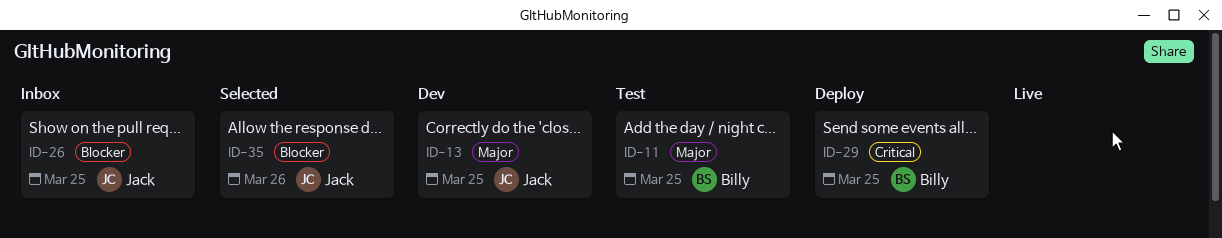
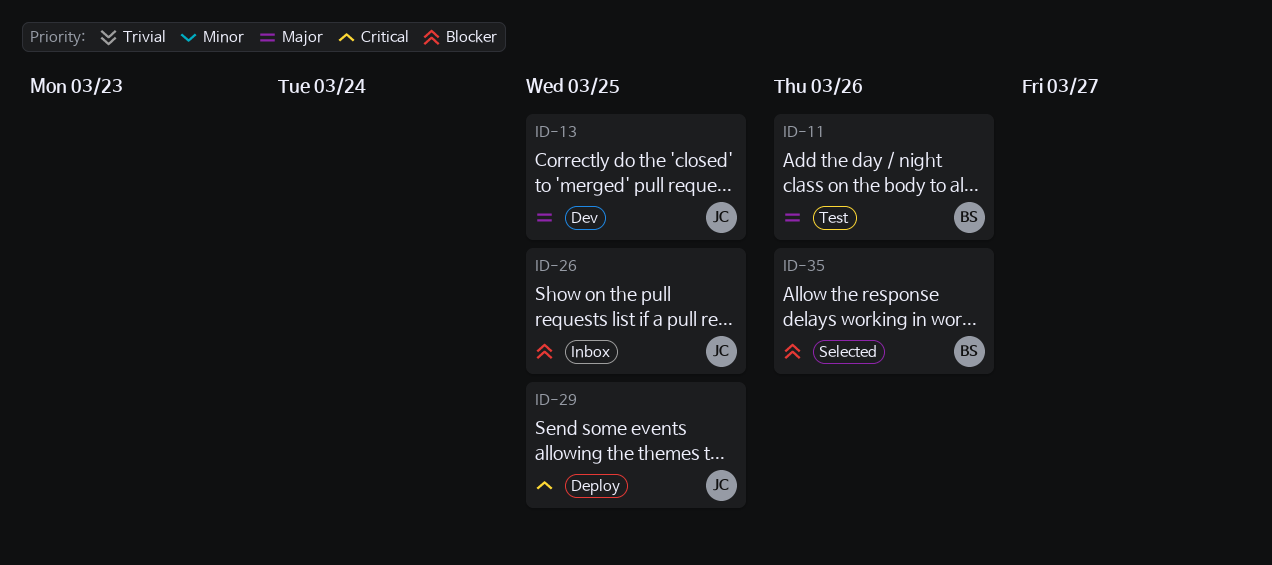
ID-11, due: Mar 25 -> Mar 26
ID-29, owner: Billy -> Jack
ID-35, owner: Jack -> Billy

